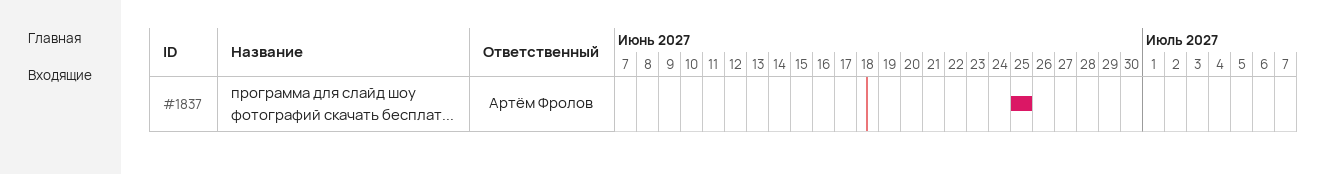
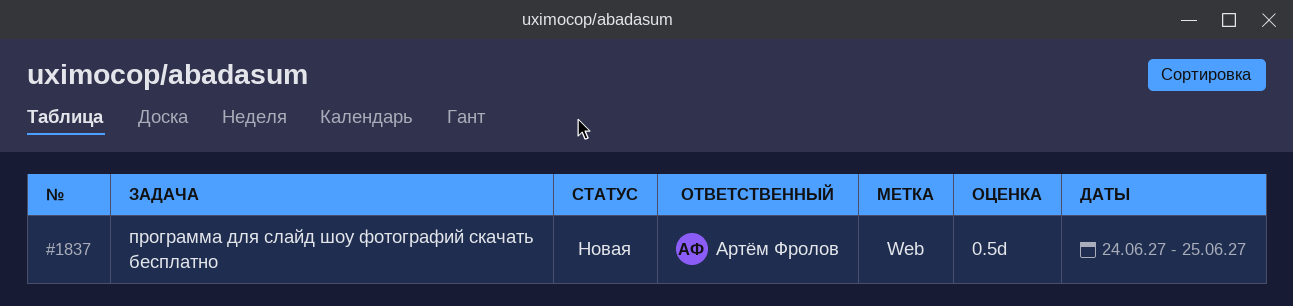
#1837, start: Jun 25 -> Jun 24

